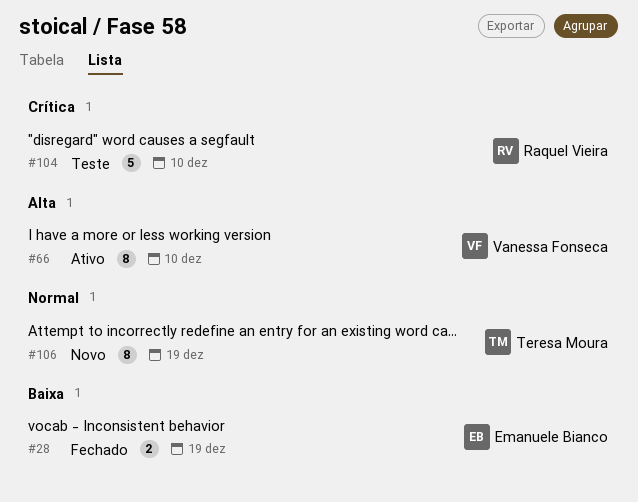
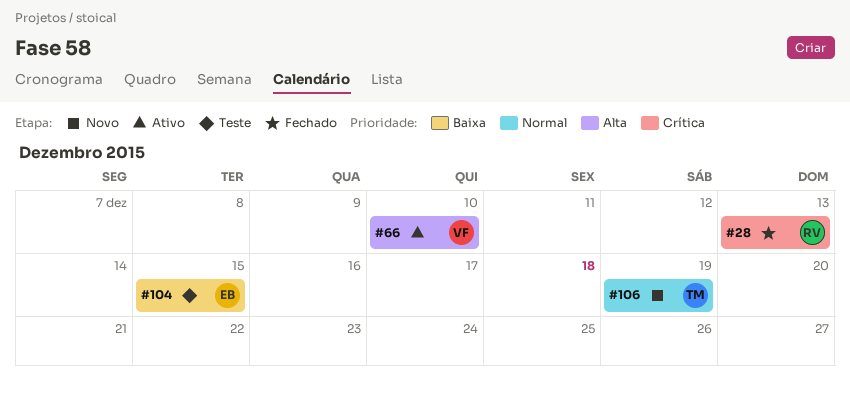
#28, owner: Emanuele Bianco -> Raquel Vieira
#28, priority: Baixa -> Crítica
#28, due: Dec 19 -> Dec 13
#104, owner: Raquel Vieira -> Emanuele Bianco
#104, priority: Crítica -> Baixa
#104, due: Dec 10 -> Dec 15

